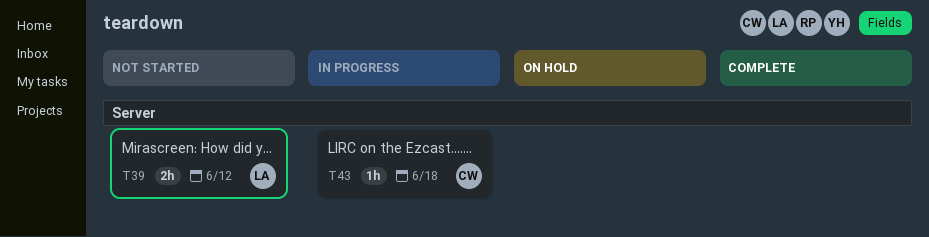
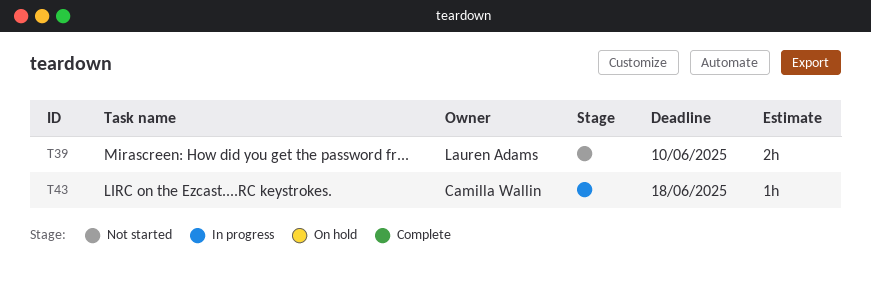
T39, due: Jun 12 -> Jun 10

